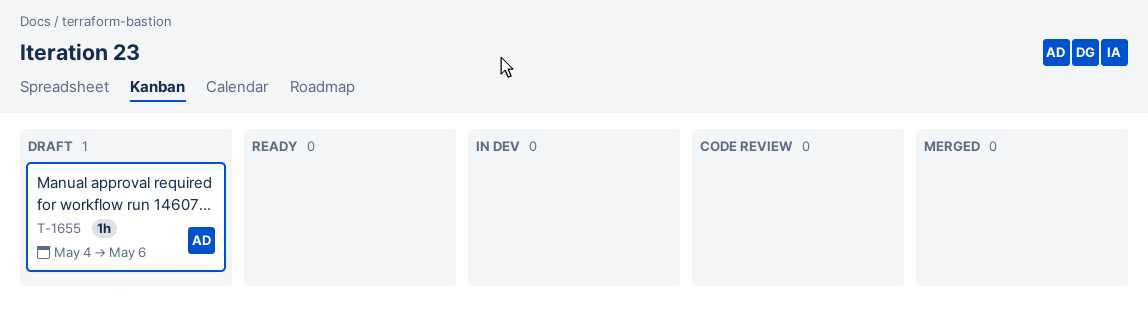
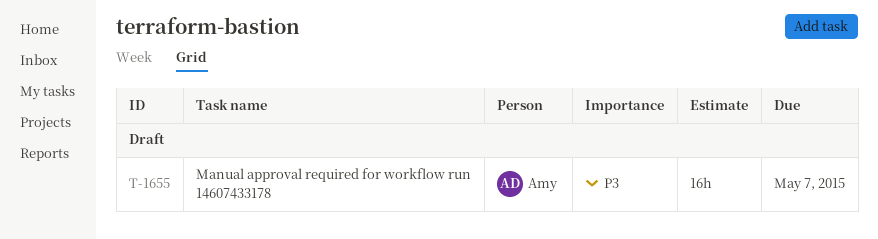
T-1655, estimate: 1h -> 16h
T-1655, due: May 6 -> May 7

